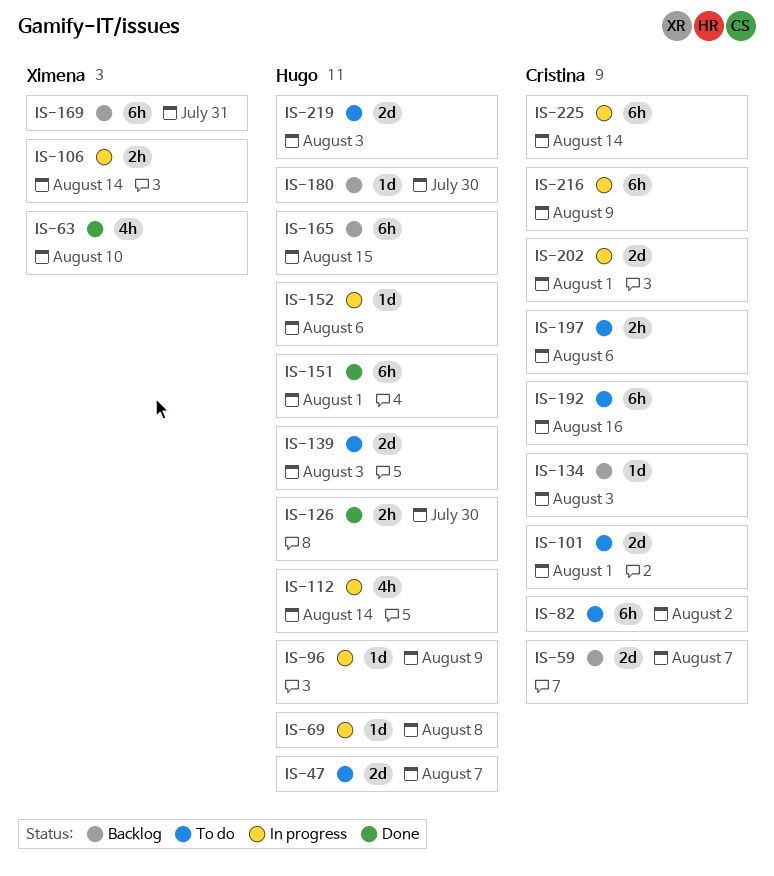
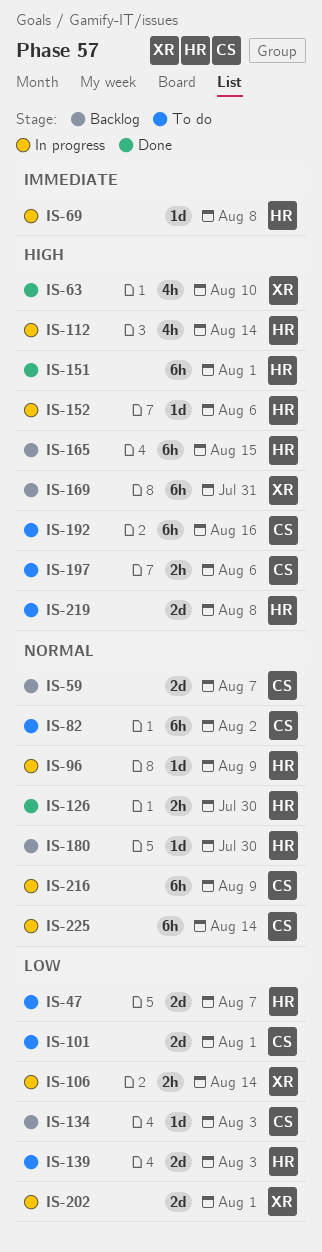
IS-202, owner: Cristina -> Ximena
IS-219, due: Aug 3 -> Aug 8

